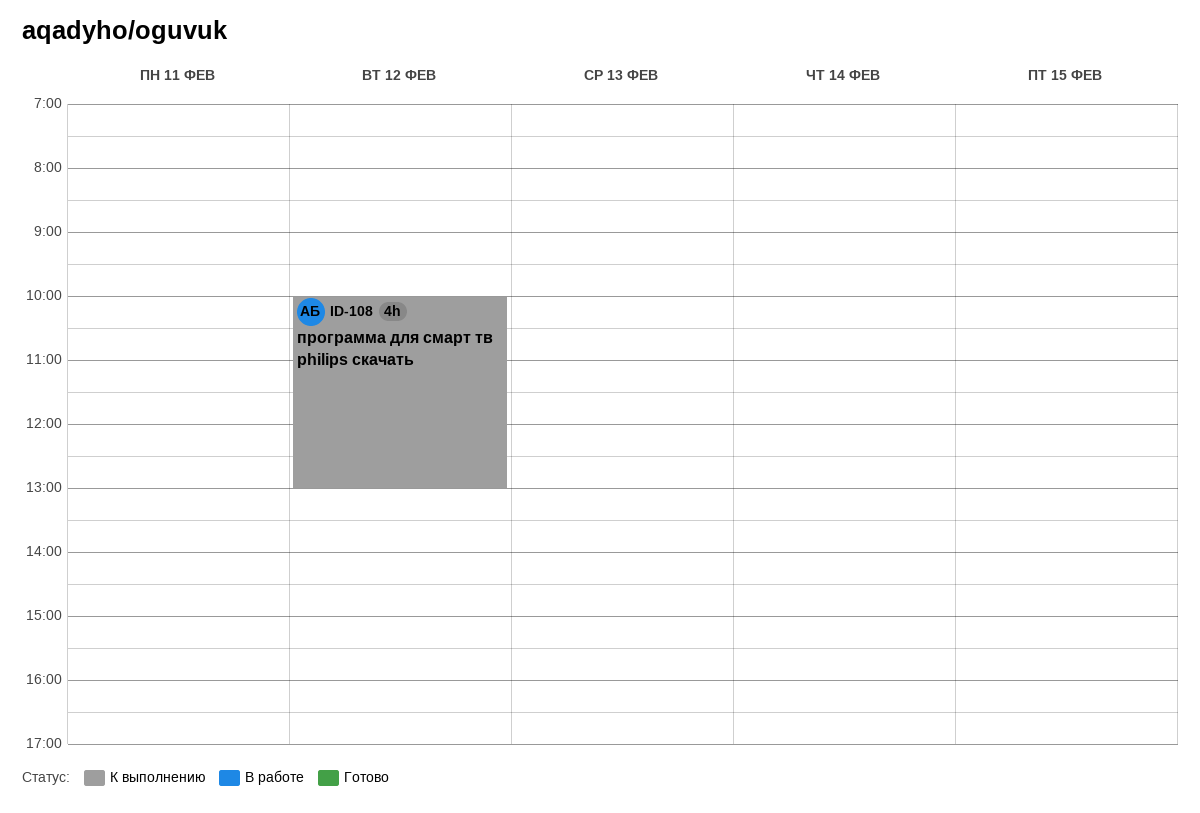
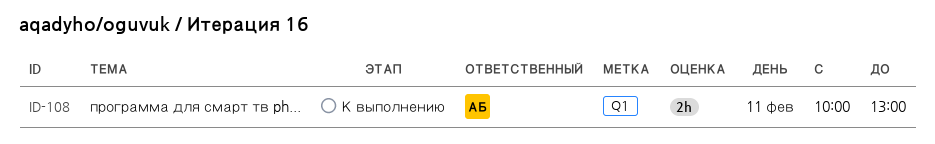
ID-108, estimate: 4h -> 2h
ID-108, day: Feb 12 -> Feb 11

